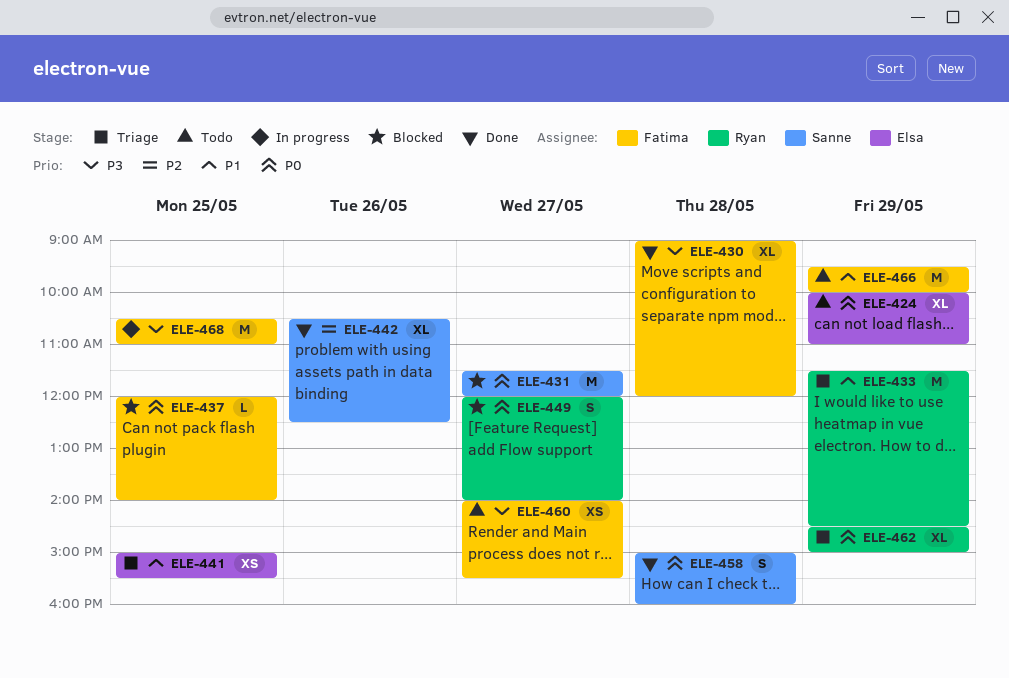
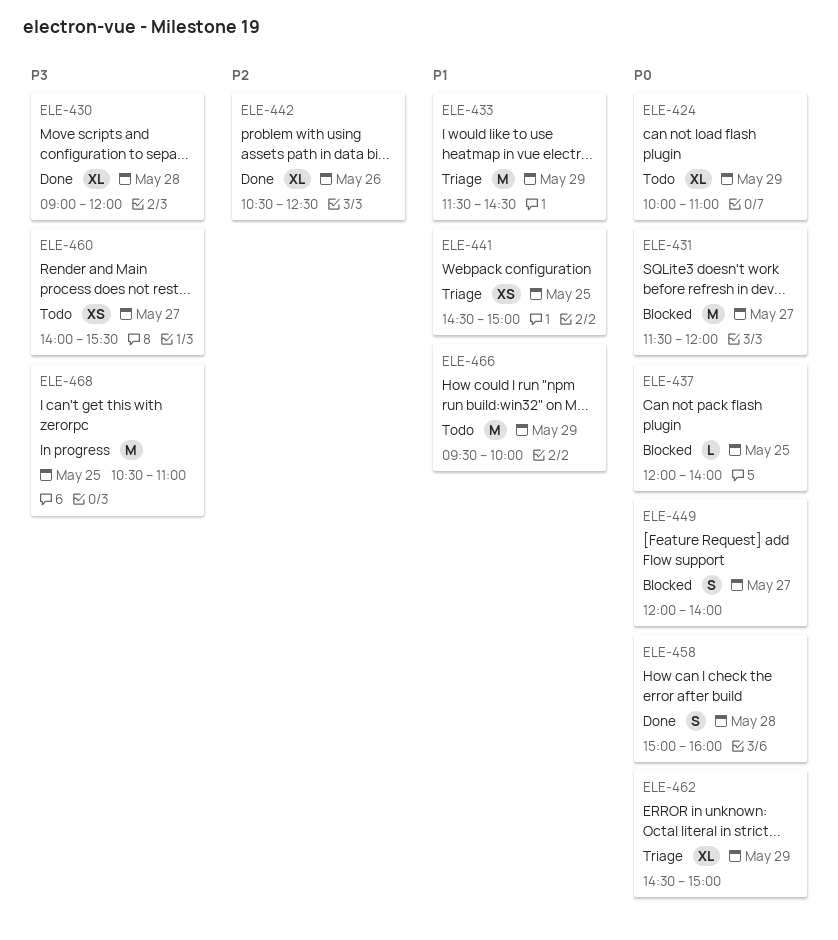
ELE-441, begins: 15:00 -> 14:30
ELE-441, ends: 15:30 -> 15:00

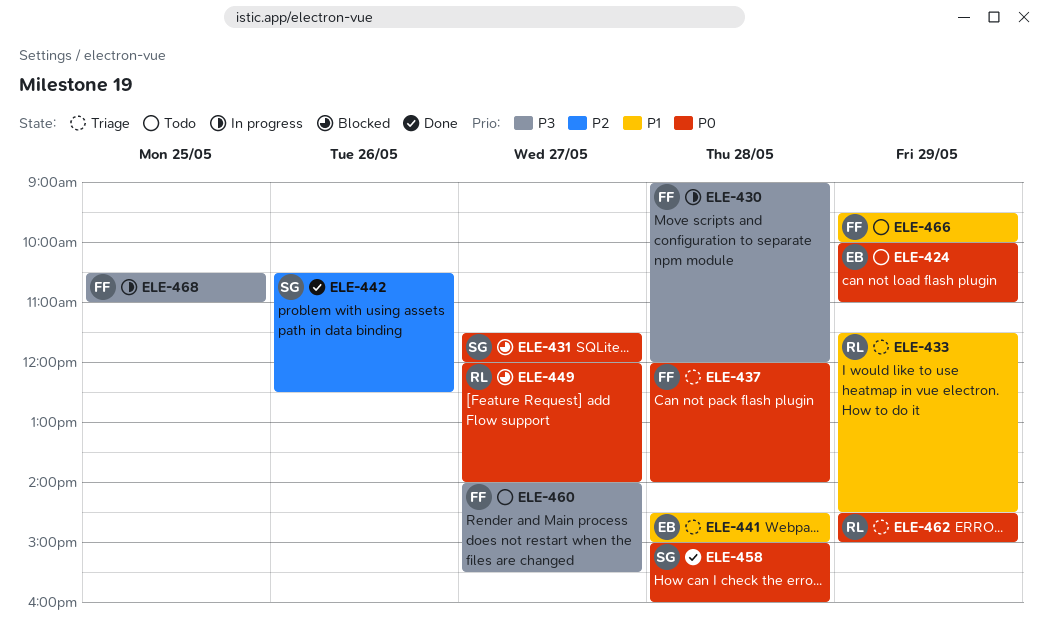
ELE-430, status: Done -> In progress
ELE-437, status: Blocked -> Triage
ELE-437, day: May 25 -> May 28
ELE-441, day: May 25 -> May 28

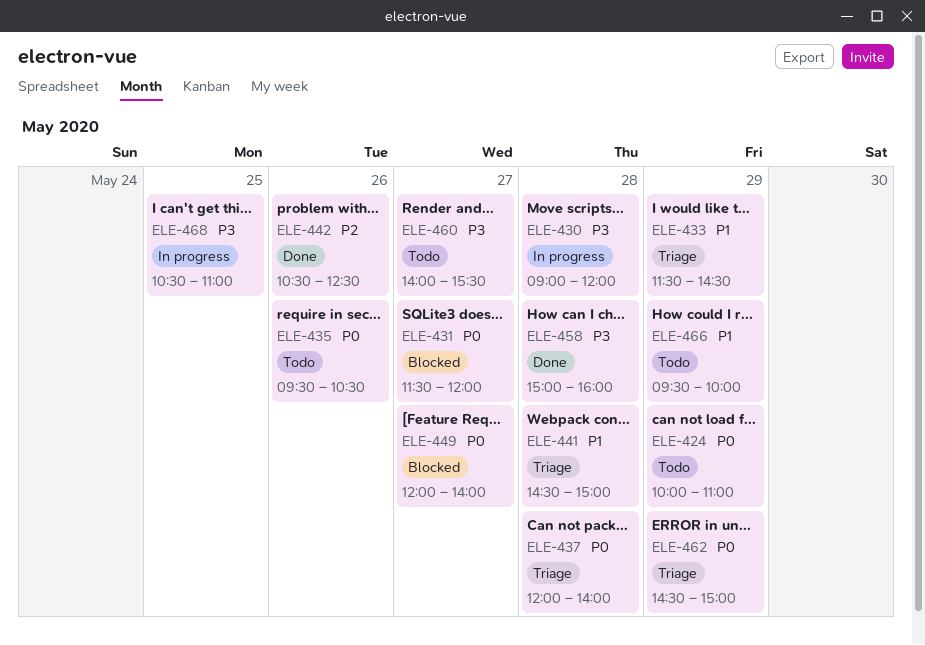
ELE-435: none -> present
ELE-458, priority: P0 -> P3

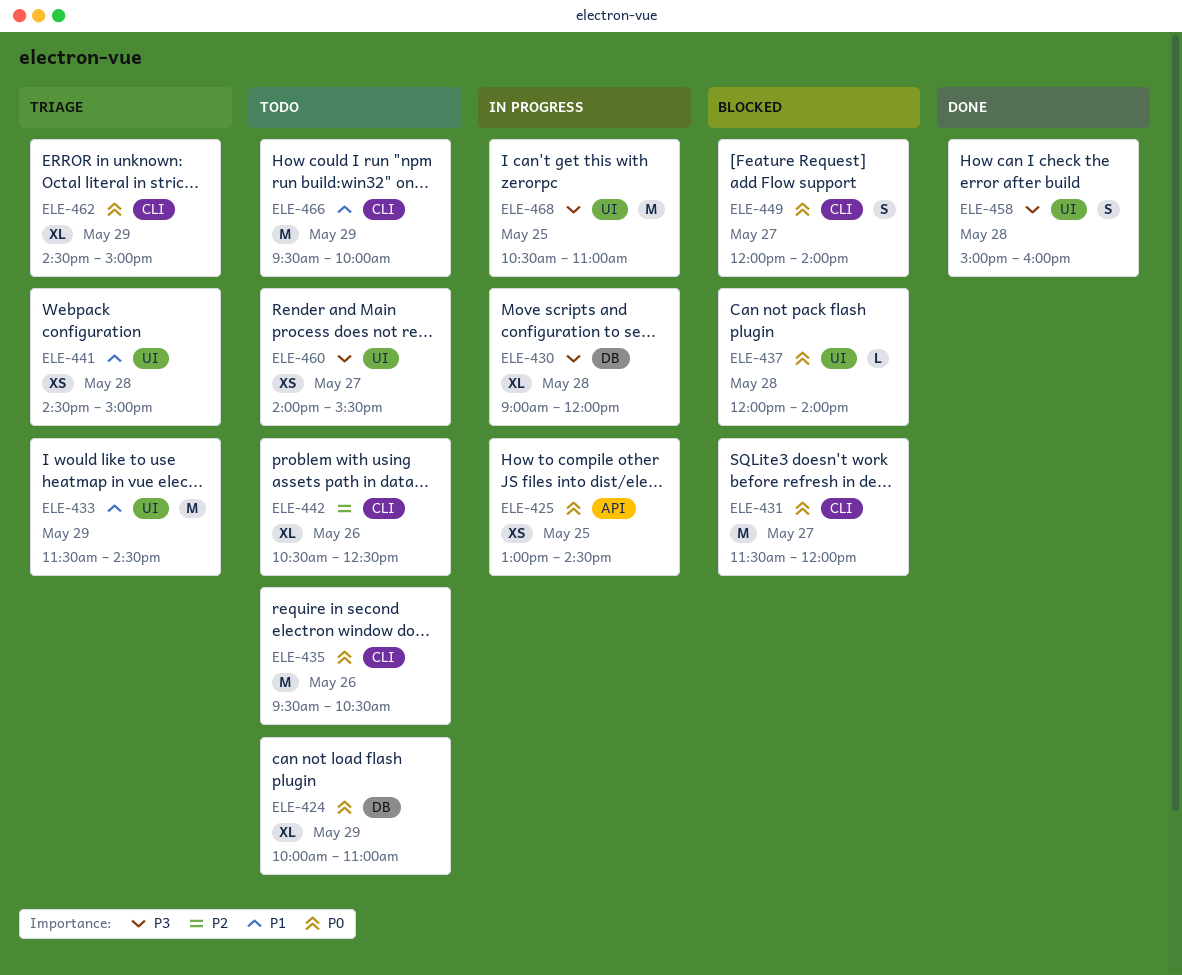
ELE-425: none -> present
ELE-437, status: Triage -> Blocked
ELE-442, status: Done -> Todo

